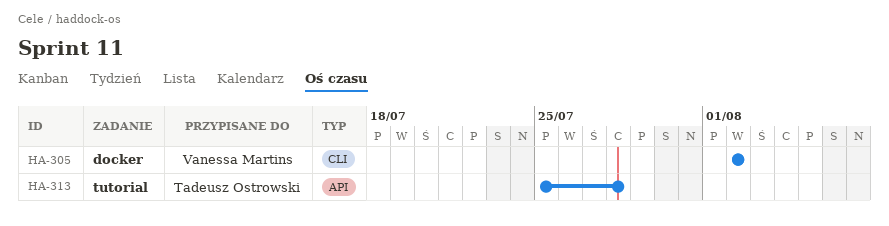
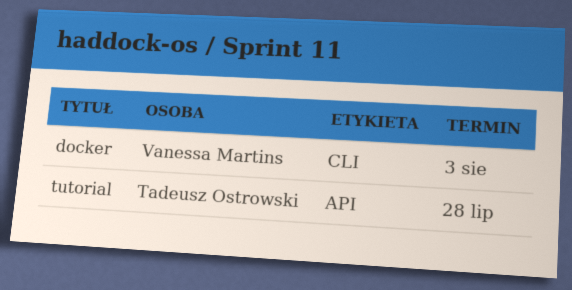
docker, due: Aug 2 -> Aug 3

